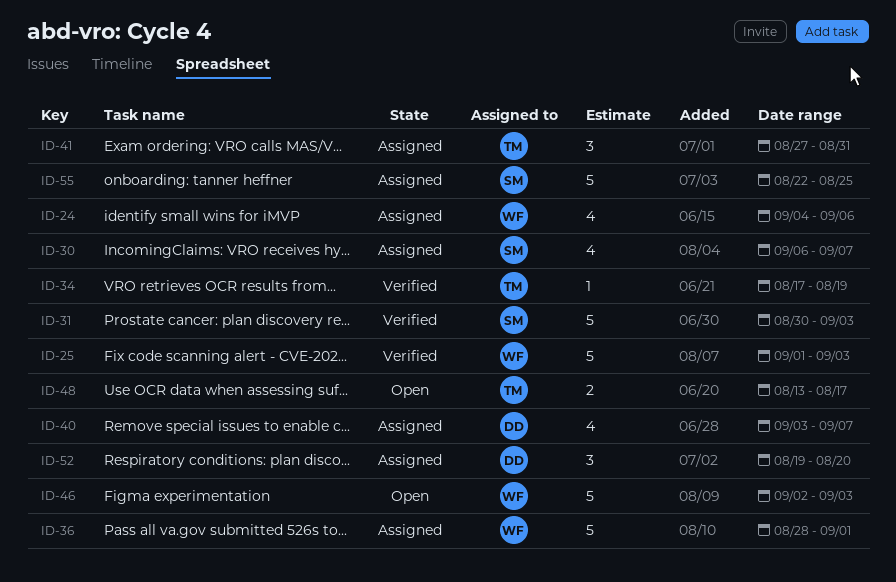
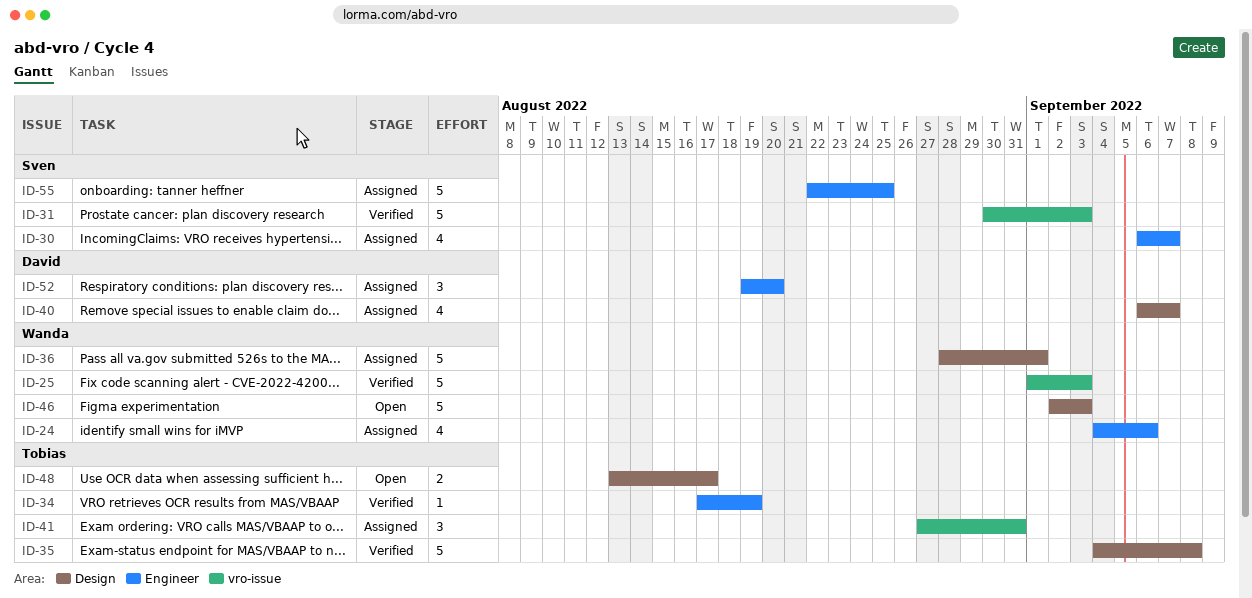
ID-35: none -> present
ID-40, start: Sep 3 -> Sep 6

